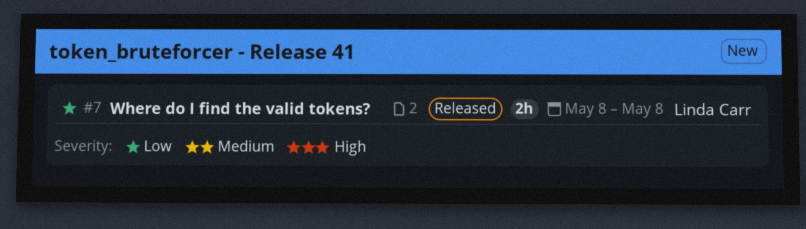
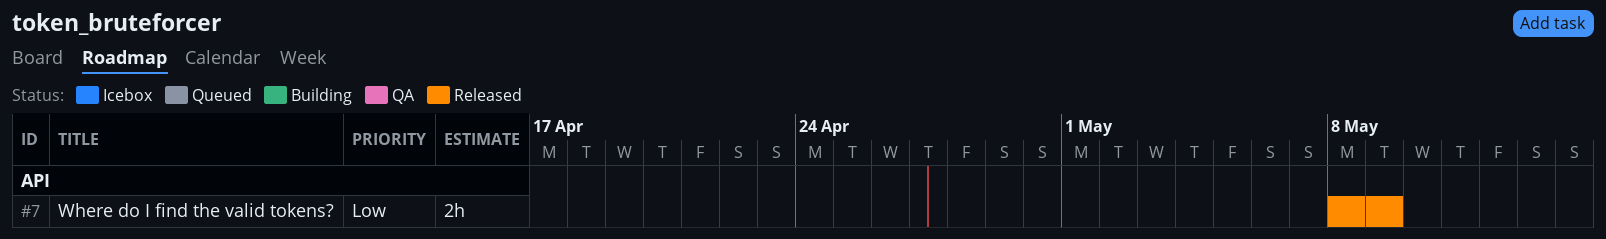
#7, due: May 8 -> May 9

